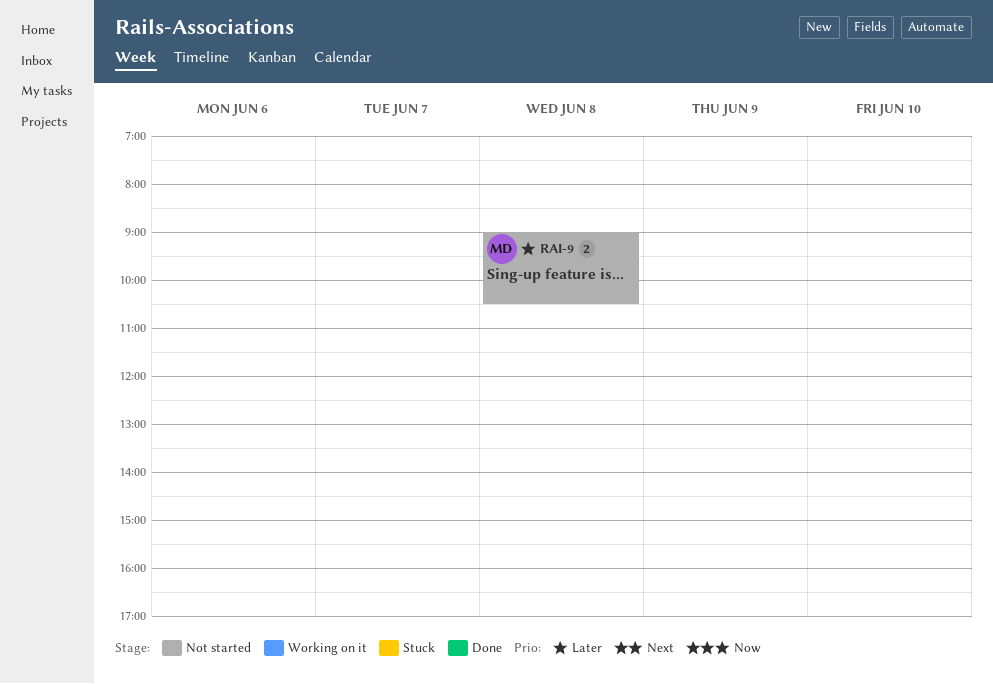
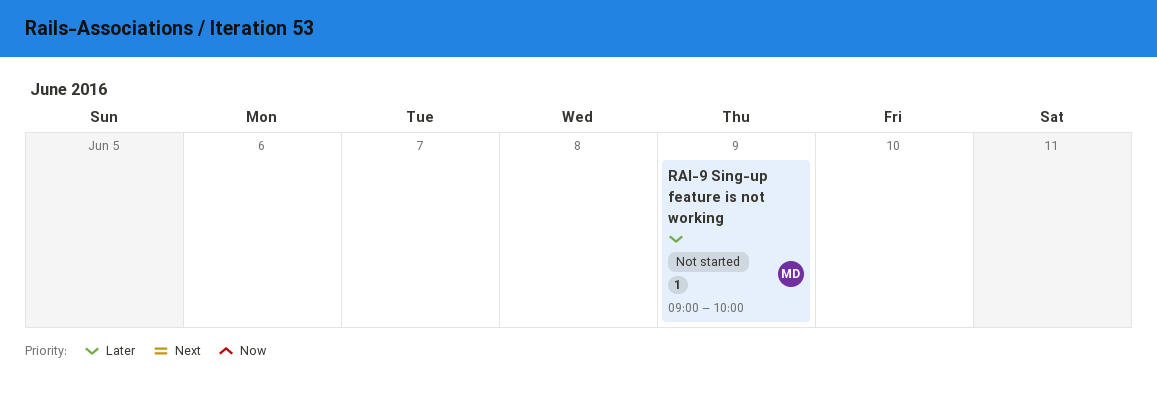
RAI-9, estimate: 2 -> 1
RAI-9, day: Jun 8 -> Jun 9
RAI-9, ends: 10:30 -> 10:00

